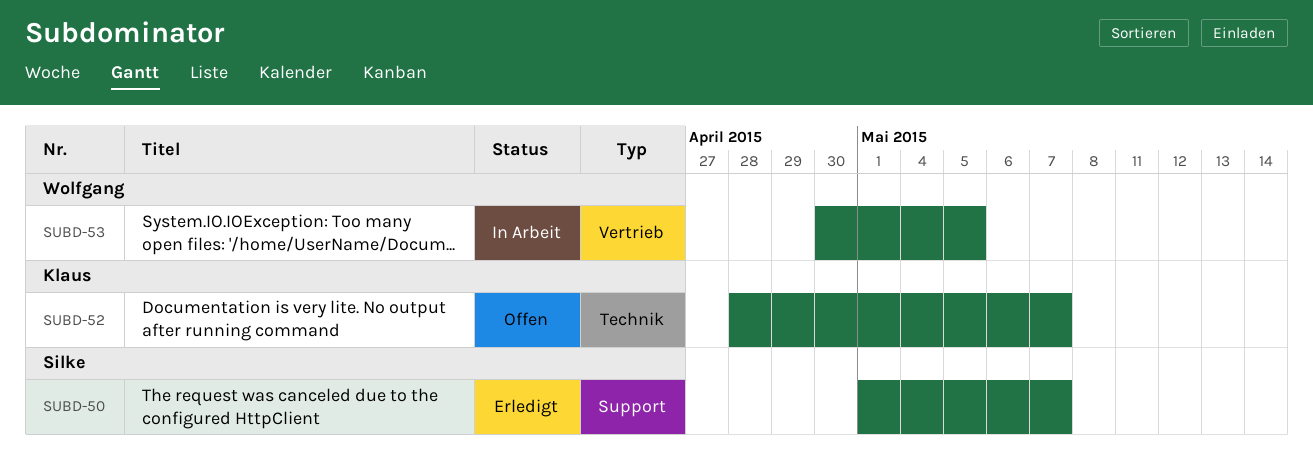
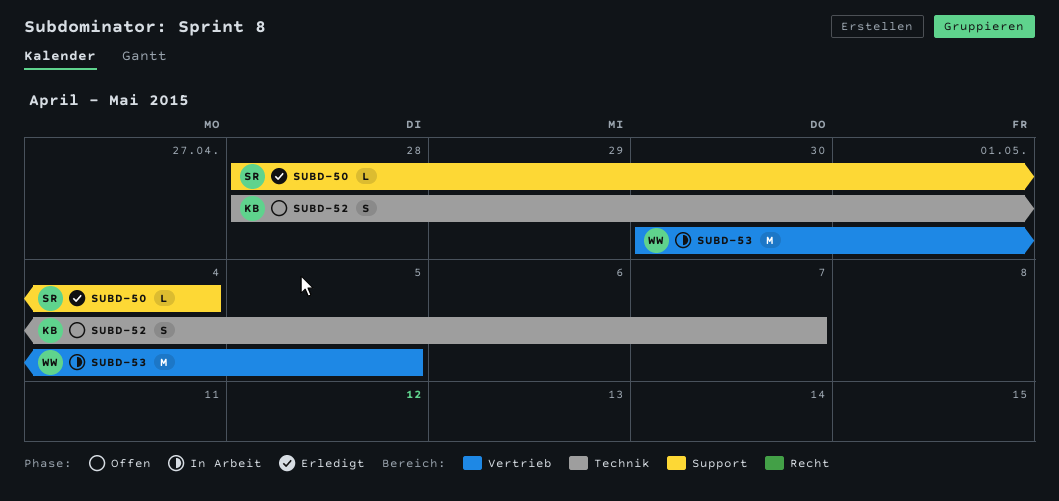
SUBD-50, start: May 1 -> Apr 28
SUBD-50, due: May 7 -> May 4

